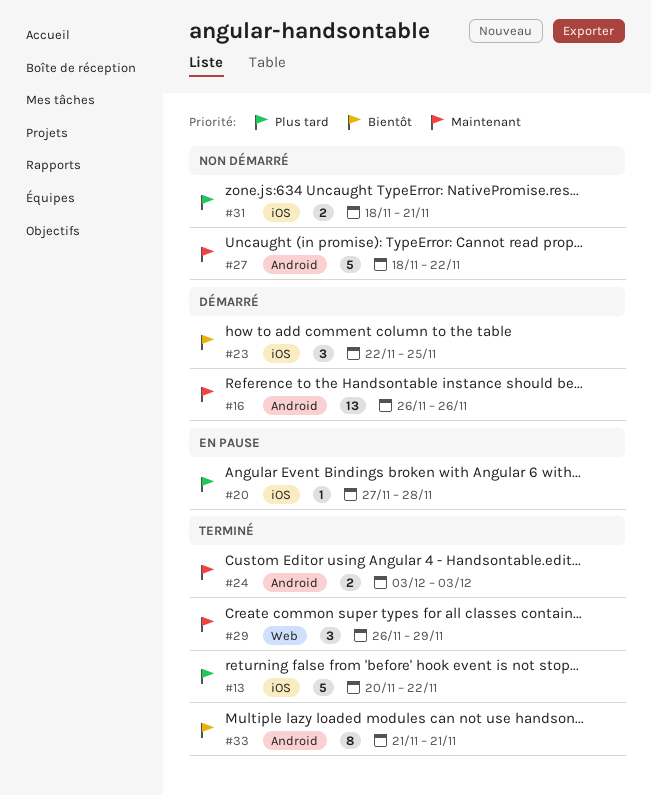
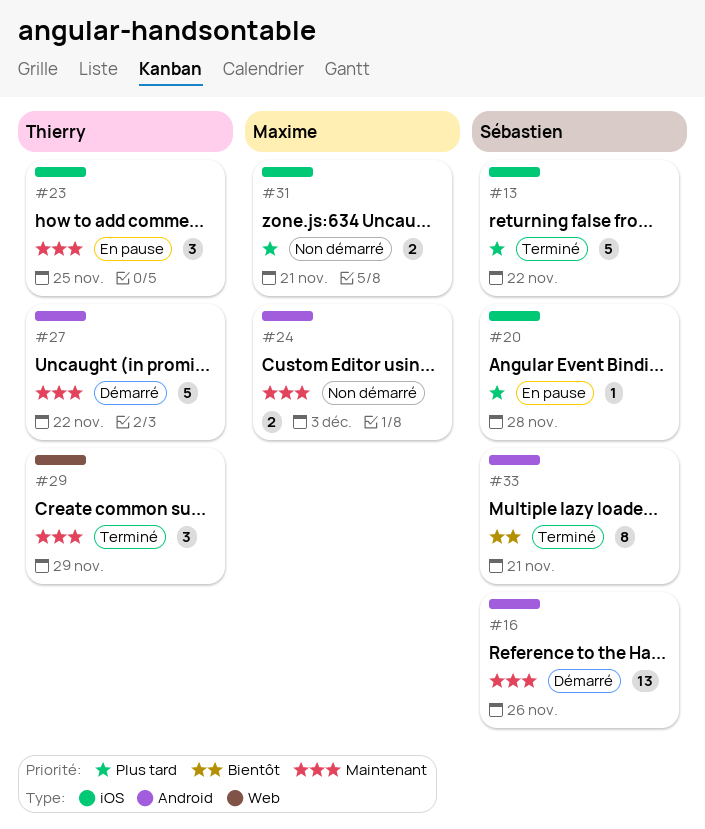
#23, status: Démarré -> En pause
#23, priority: Bientôt -> Maintenant
#24, status: Terminé -> Non démarré
#27, status: Non démarré -> Démarré

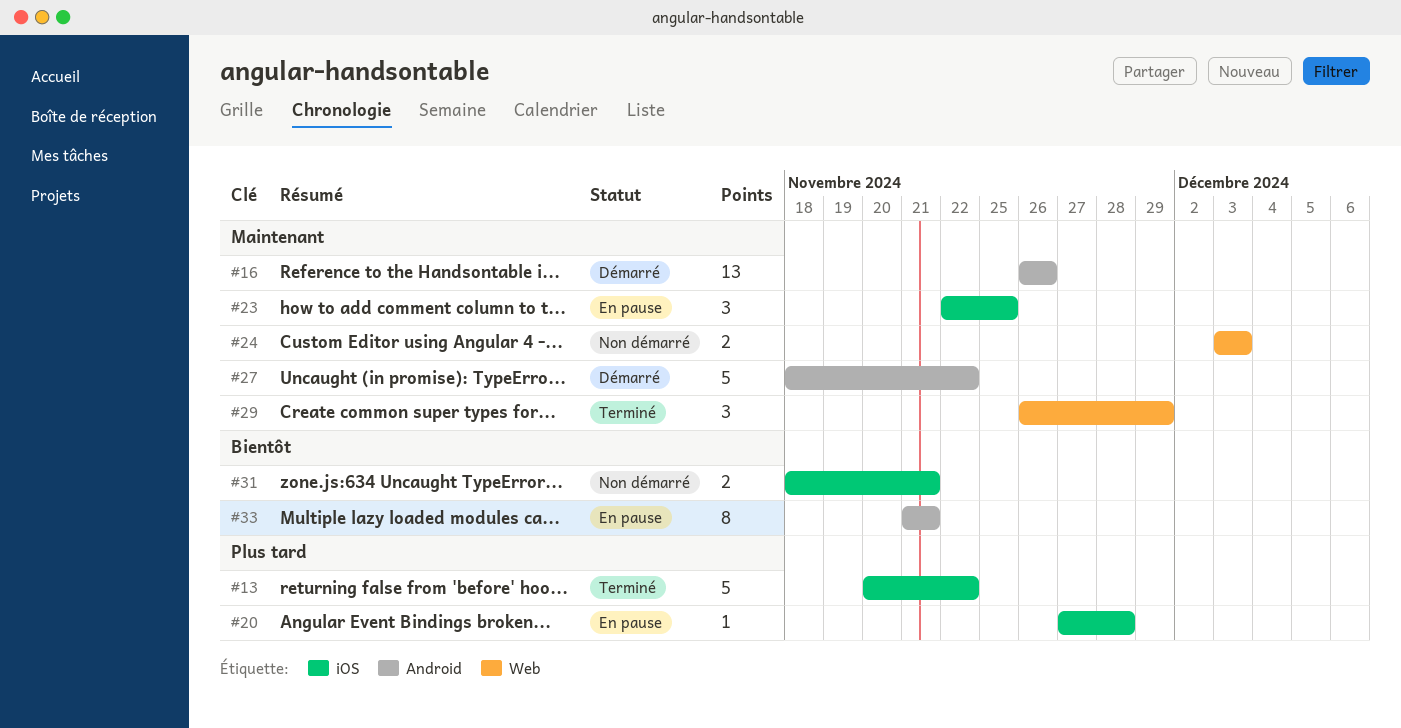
#24, label: Android -> Web
#31, priority: Plus tard -> Bientôt
#33, status: Terminé -> En pause

